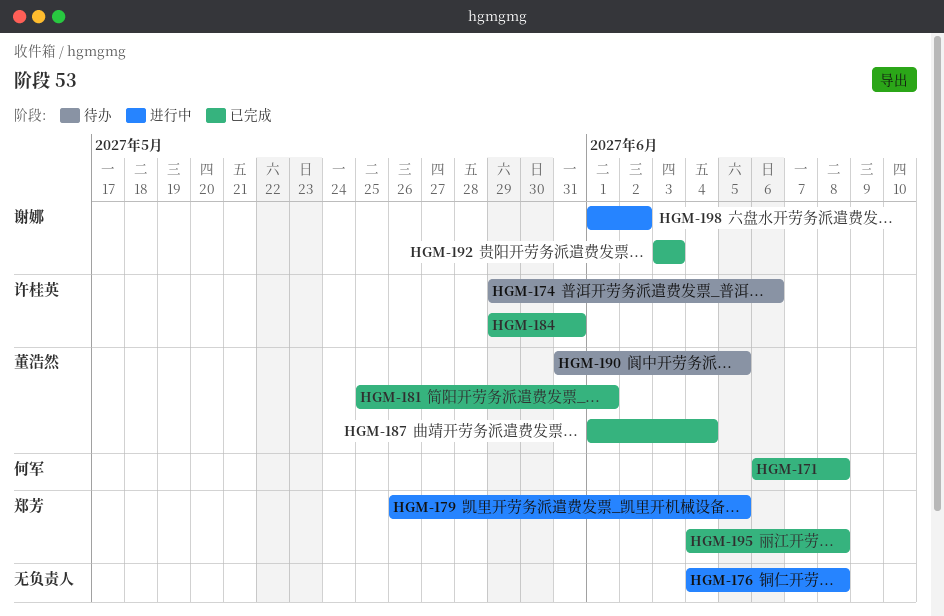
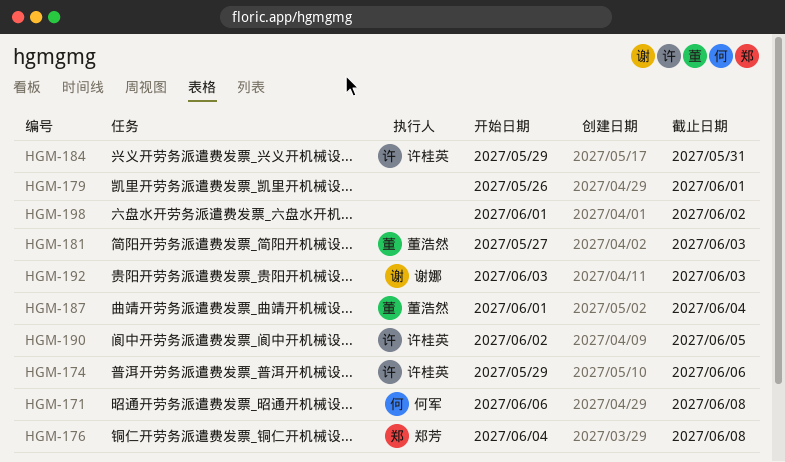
HGM-176, owner: none -> 郑芳
HGM-179, owner: 郑芳 -> none
HGM-179, due: Jun 5 -> Jun 1
HGM-181, start: May 25 -> May 27
HGM-181, due: Jun 1 -> Jun 3
HGM-190, owner: 董浩然 -> 许桂英
HGM-190, start: May 31 -> Jun 2
HGM-195: present -> none
HGM-198, owner: 谢娜 -> none

